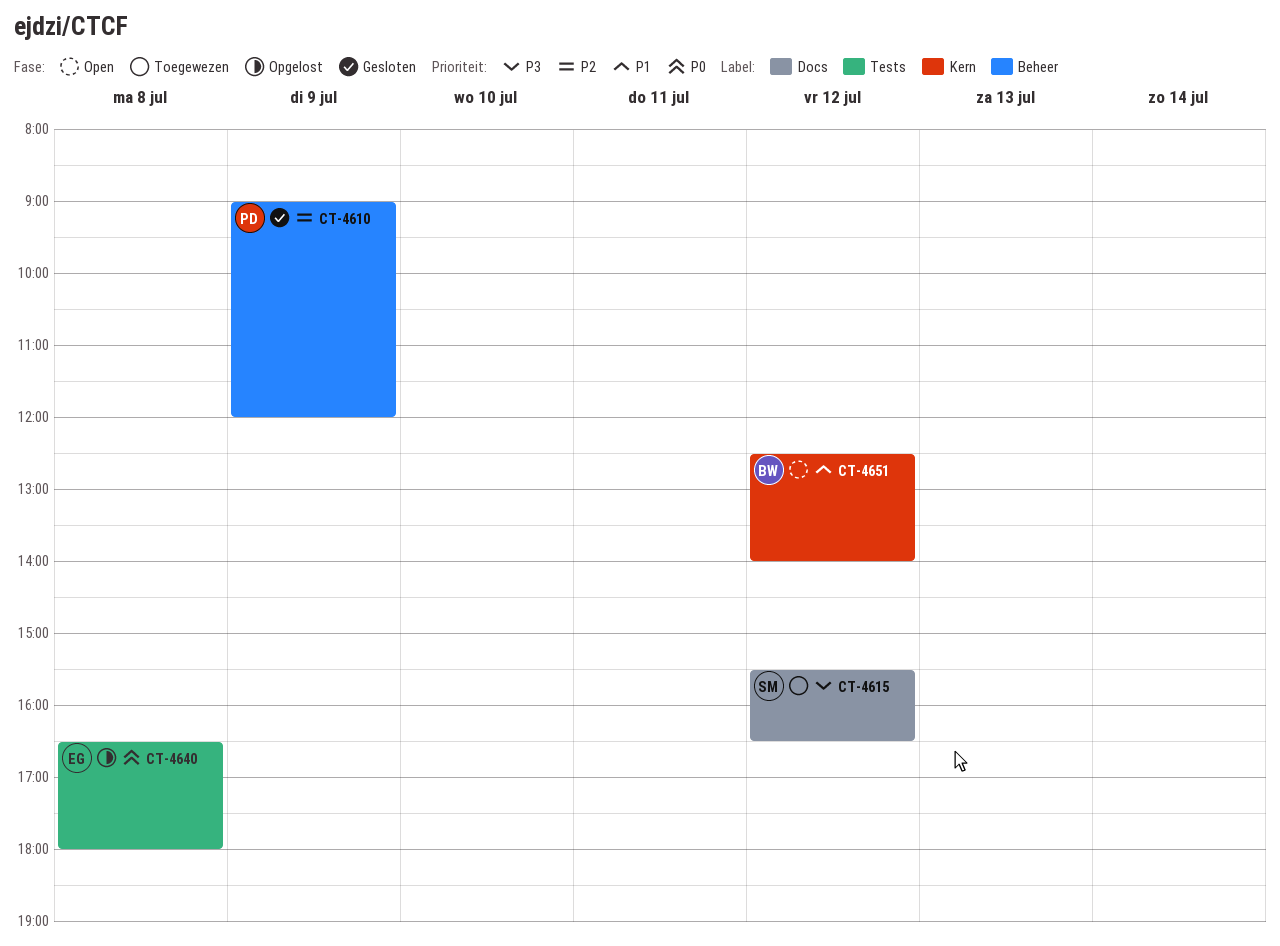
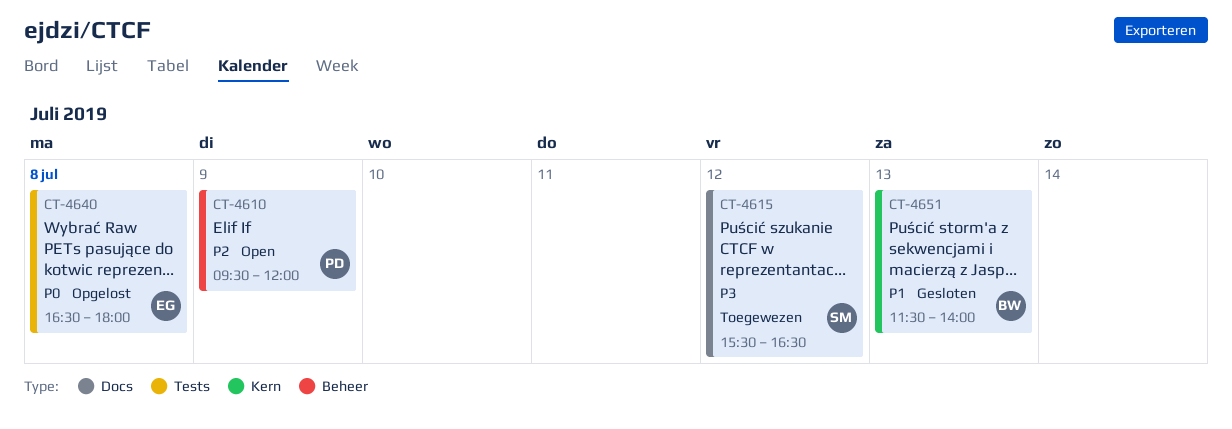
CT-4610, status: Gesloten -> Open
CT-4610, begins: 09:00 -> 09:30
CT-4651, status: Open -> Gesloten
CT-4651, day: Jul 12 -> Jul 13
CT-4651, begins: 12:30 -> 11:30

